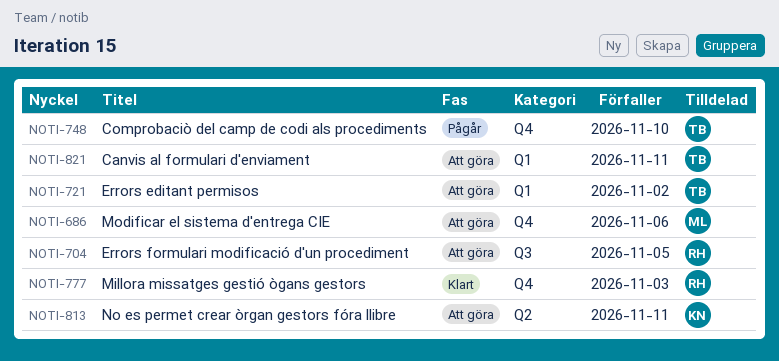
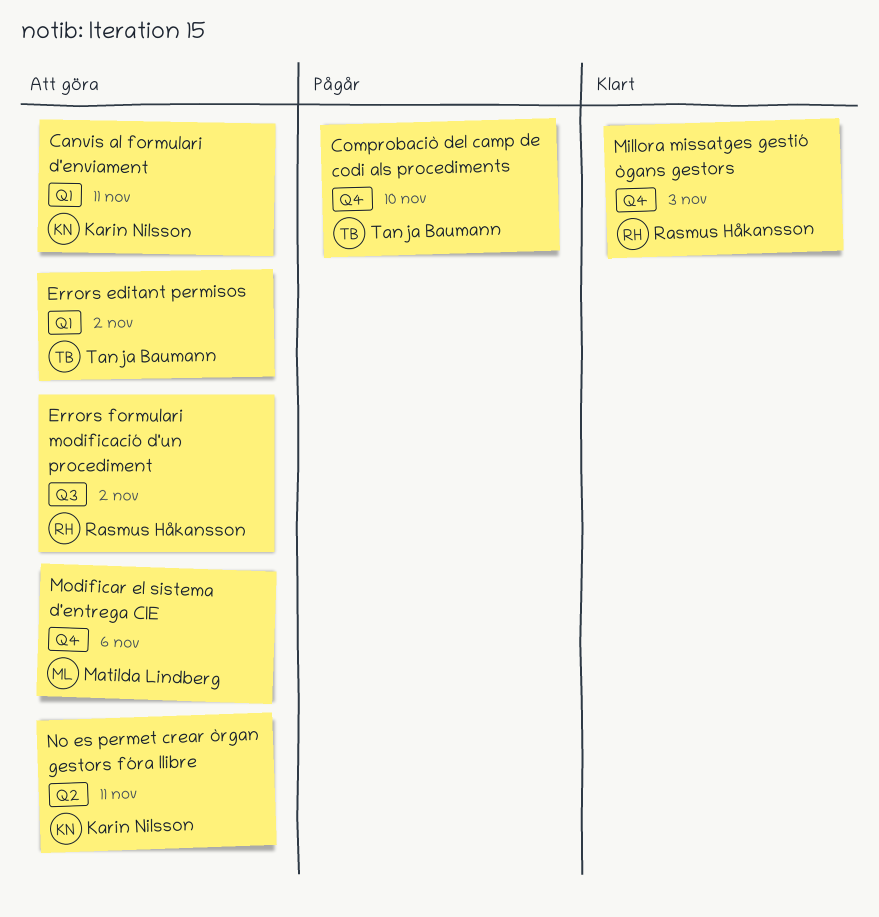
Canvis al formulari d'enviament, owner: Tanja Baumann -> Karin Nilsson
Errors formulari modificació d'un procediment, due: Nov 5 -> Nov 2

